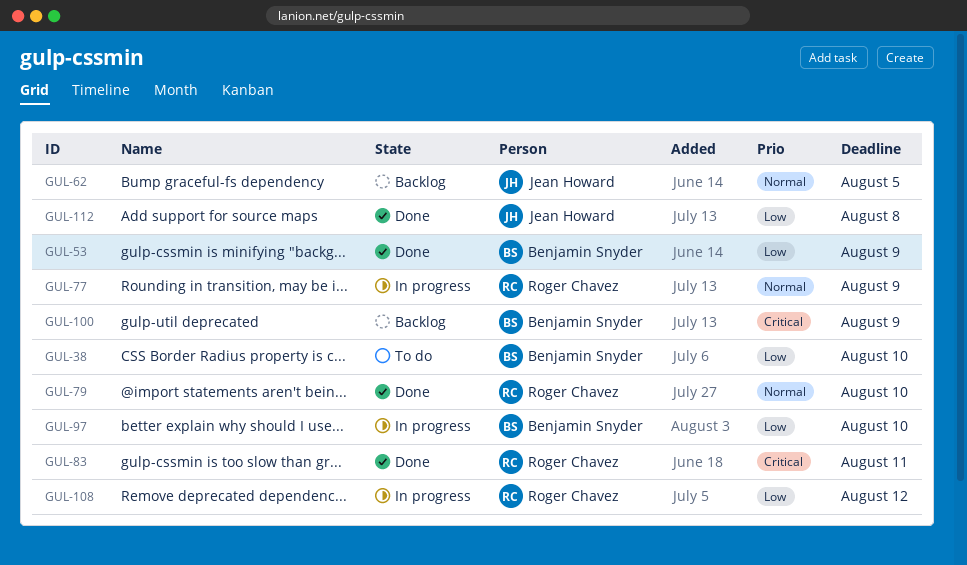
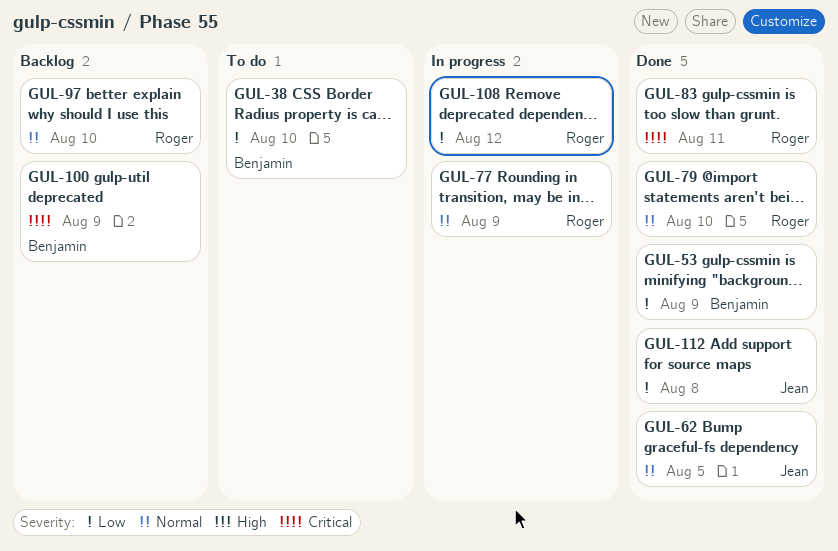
GUL-62, status: Backlog -> Done
GUL-97, status: In progress -> Backlog
GUL-97, owner: Benjamin Snyder -> Roger Chavez
GUL-97, priority: Low -> Normal

